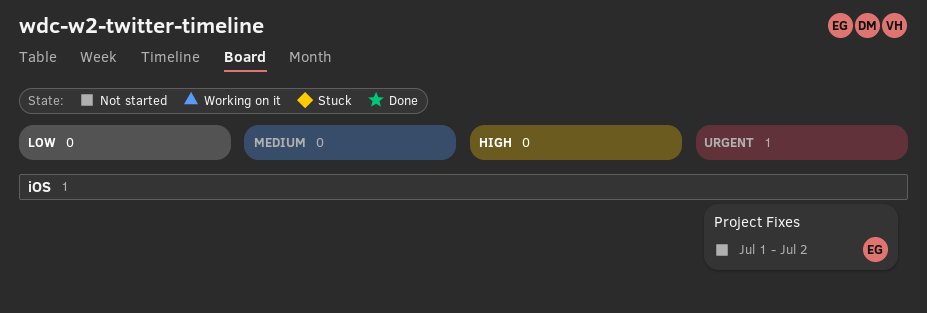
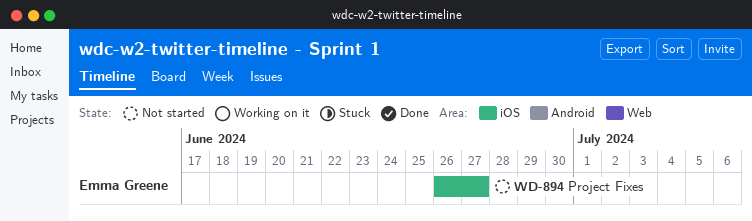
Project Fixes, start: Jul 1 -> Jun 26
Project Fixes, due: Jul 2 -> Jun 27

